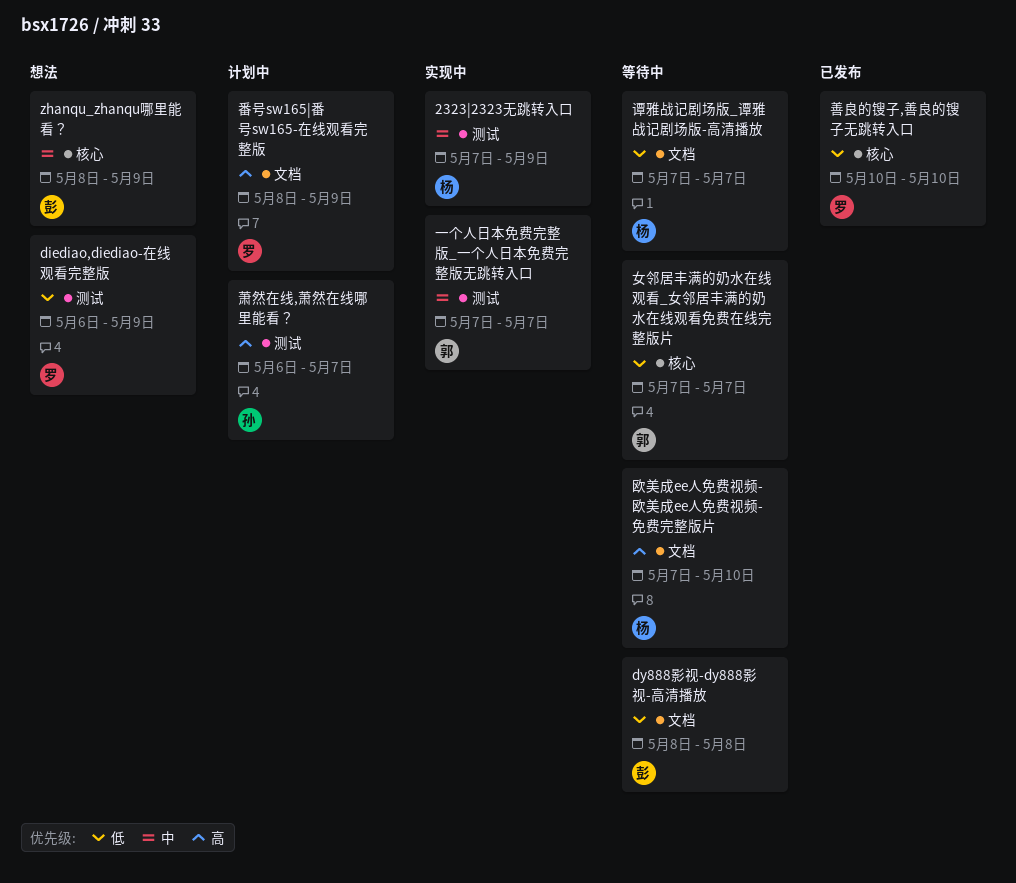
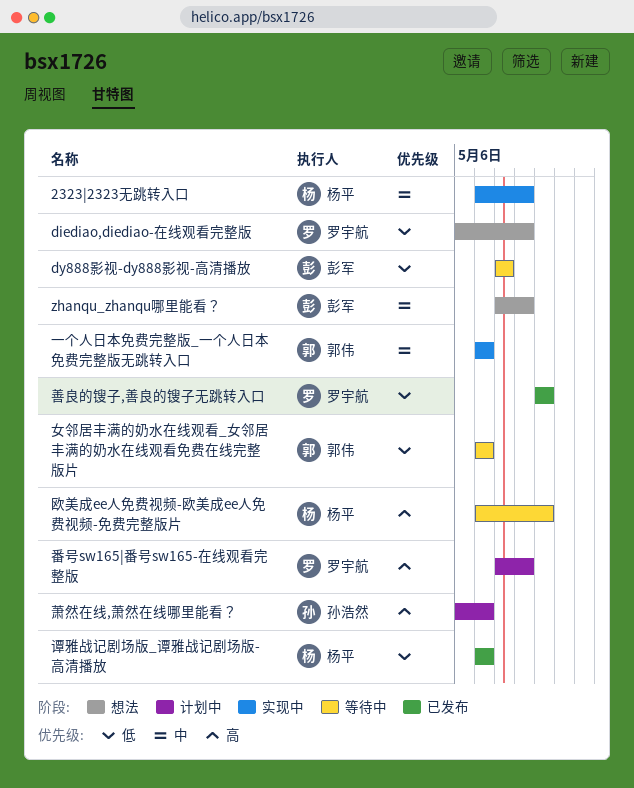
谭雅战记剧场版_谭雅战记剧场版-高清播放, status: 等待中 -> 已发布

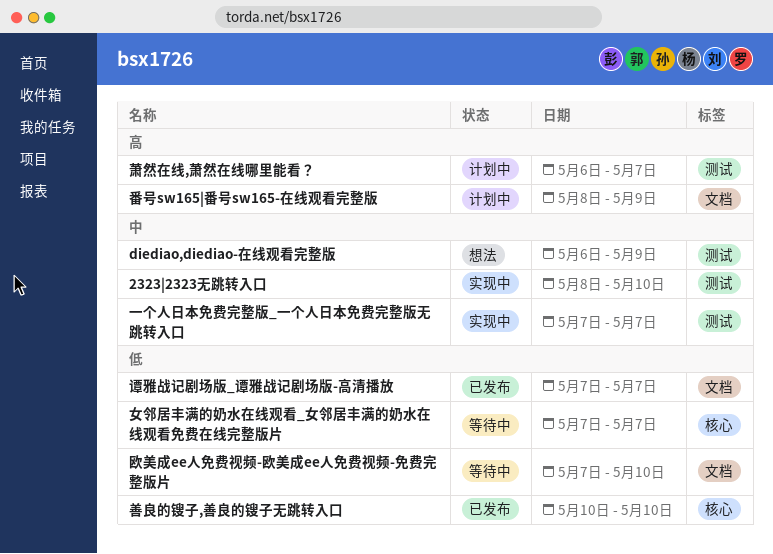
2323|2323无跳转入口, start: May 7 -> May 8
2323|2323无跳转入口, due: May 9 -> May 10
diediao,diediao-在线观看完整版, priority: 低 -> 中
dy888影视-dy888影视-高清播放: present -> none
zhanqu_zhanqu哪里能看？: present -> none
欧美成ee人免费视频-欧美成ee人免费视频-免费完整版片, priority: 高 -> 低

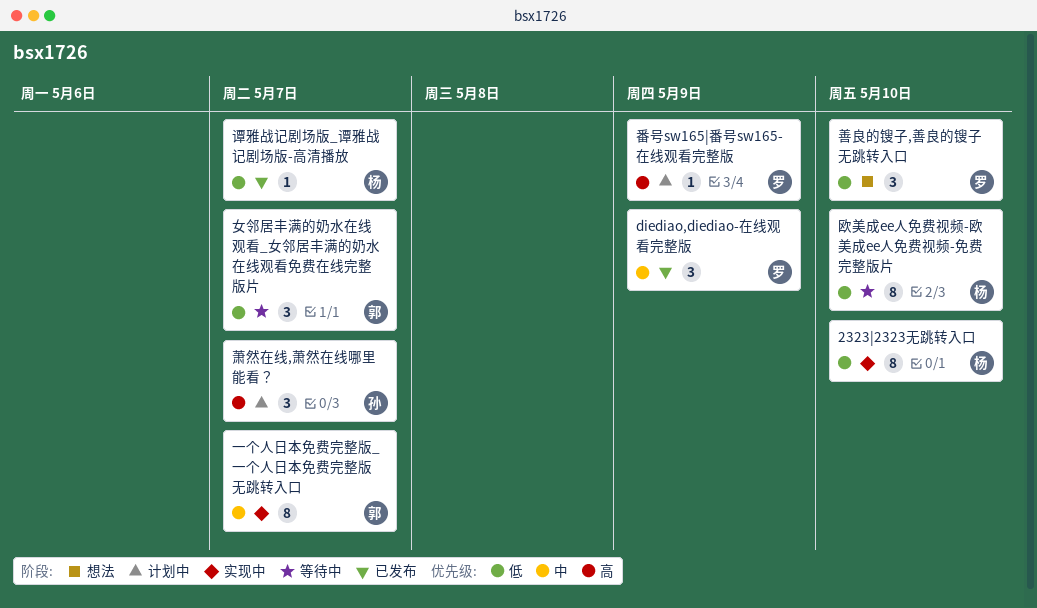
2323|2323无跳转入口, priority: 中 -> 低
diediao,diediao-在线观看完整版, status: 想法 -> 已发布
善良的锼子,善良的锼子无跳转入口, status: 已发布 -> 想法

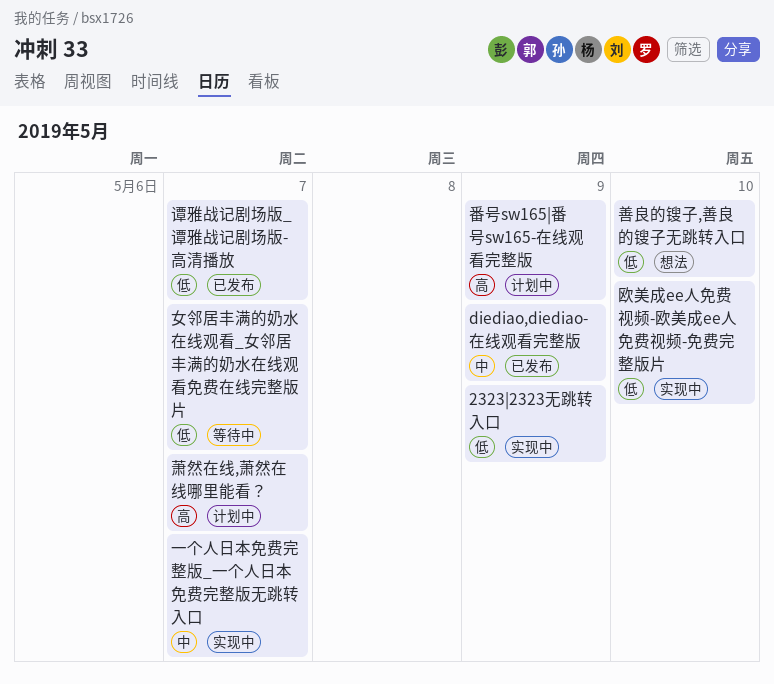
2323|2323无跳转入口, due: May 10 -> May 9
欧美成ee人免费视频-欧美成ee人免费视频-免费完整版片, status: 等待中 -> 实现中

